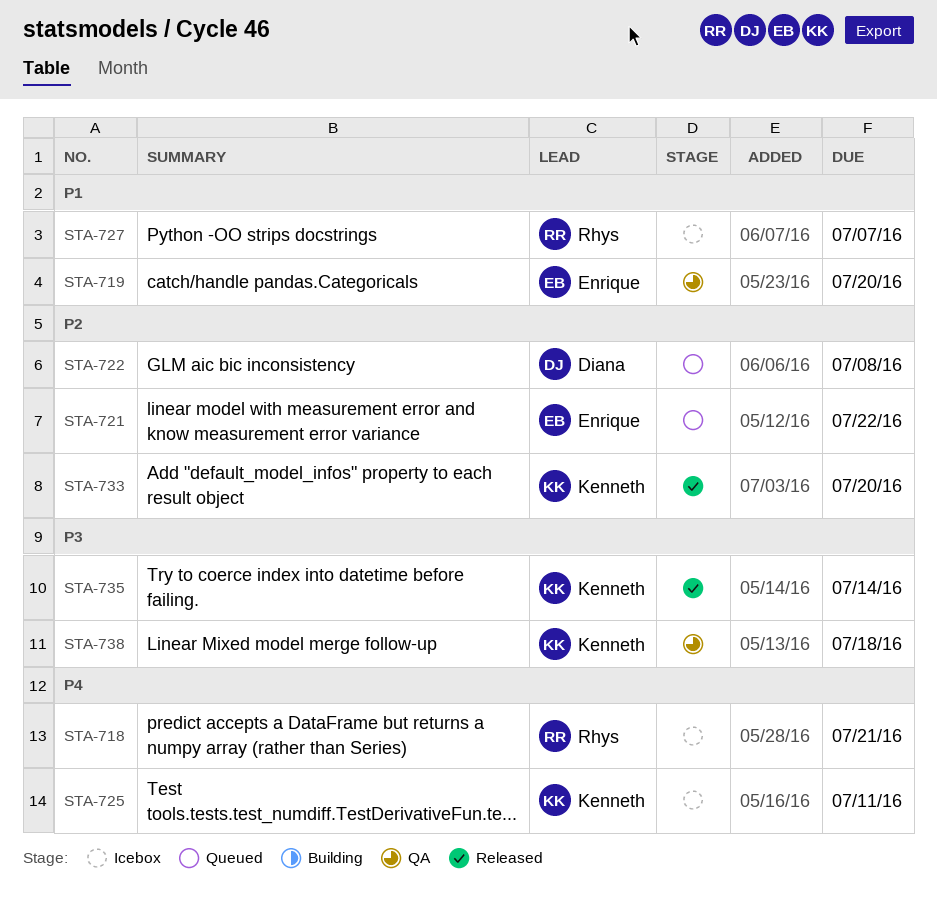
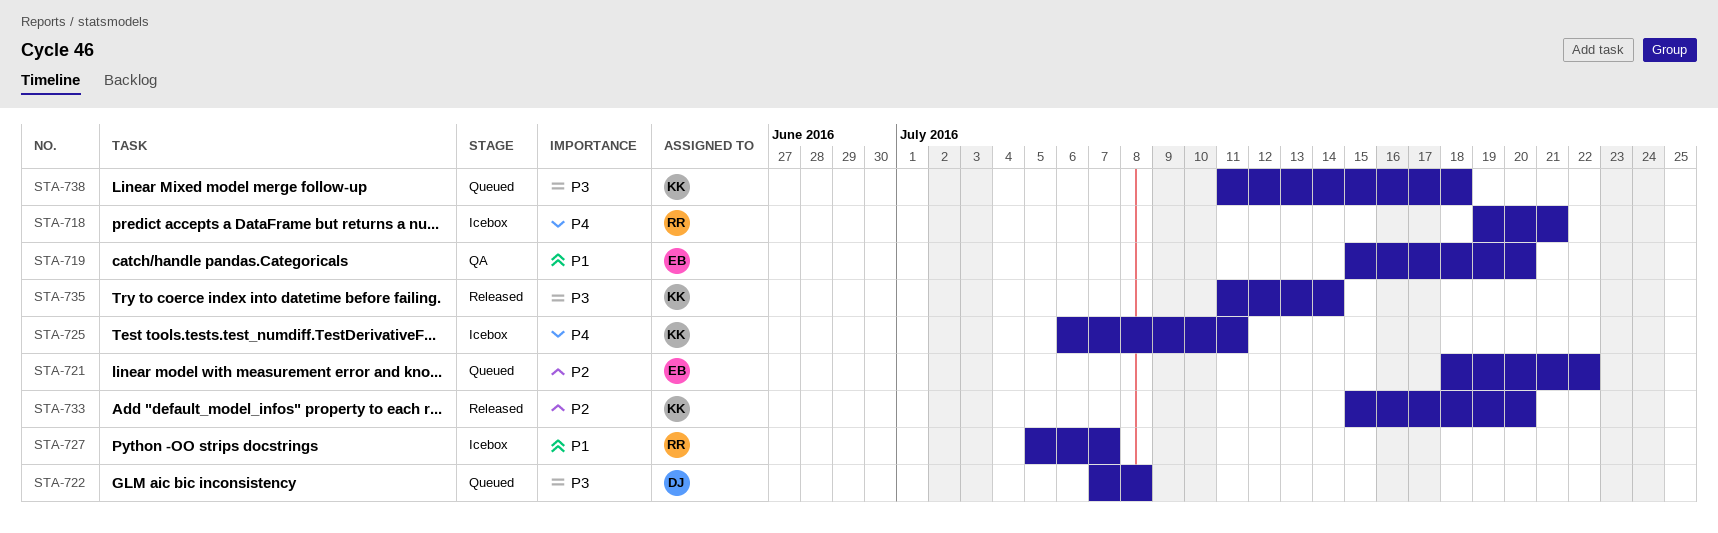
STA-722, priority: P2 -> P3
STA-738, status: QA -> Queued

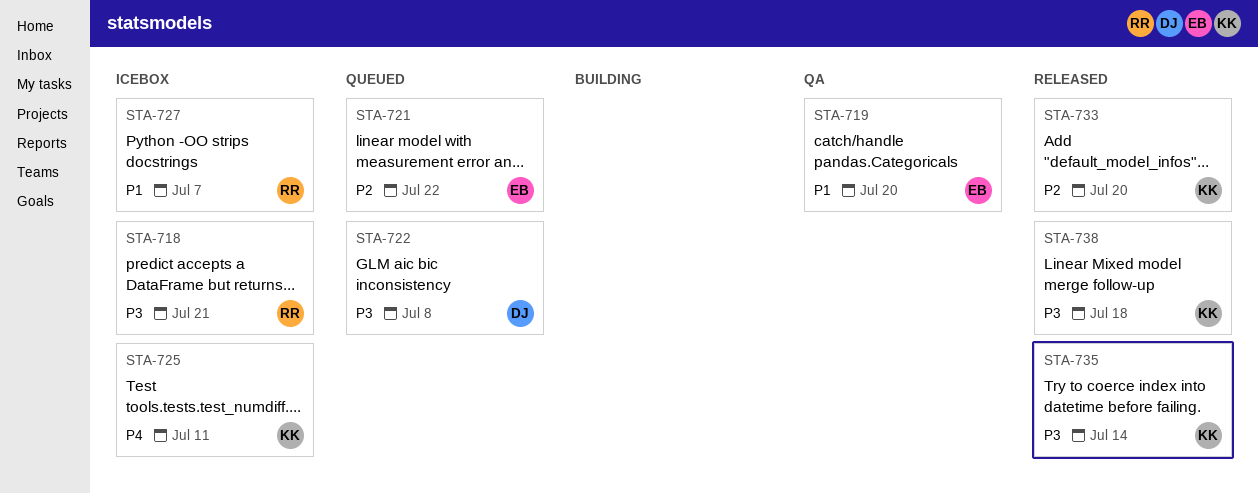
STA-718, priority: P4 -> P3
STA-738, status: Queued -> Released

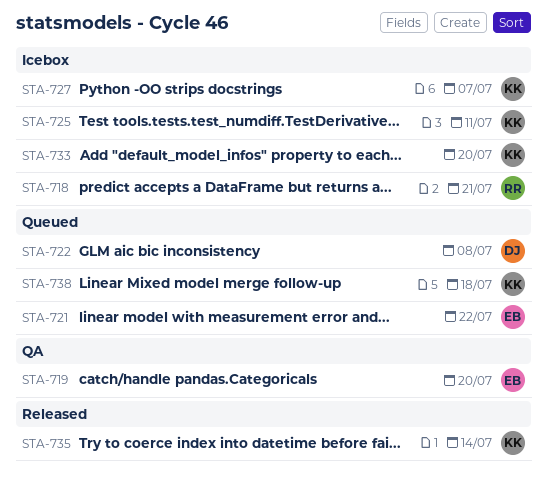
STA-727, owner: RR -> KK
STA-733, status: Released -> Icebox
STA-738, status: Released -> Queued

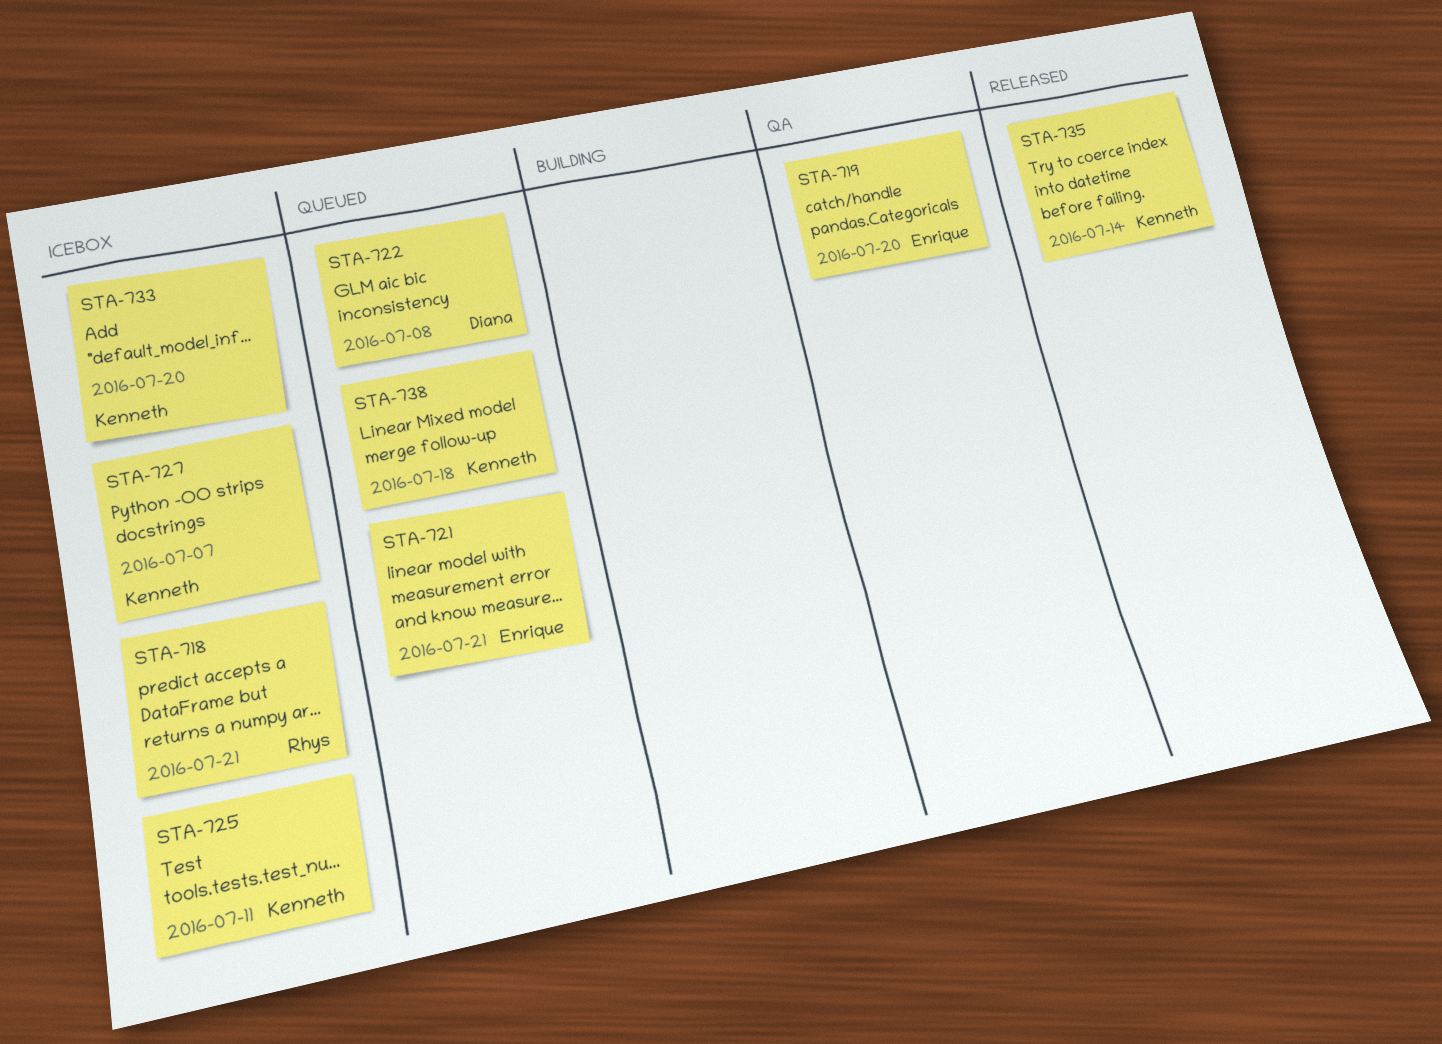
STA-721, due: Jul 22 -> Jul 21

